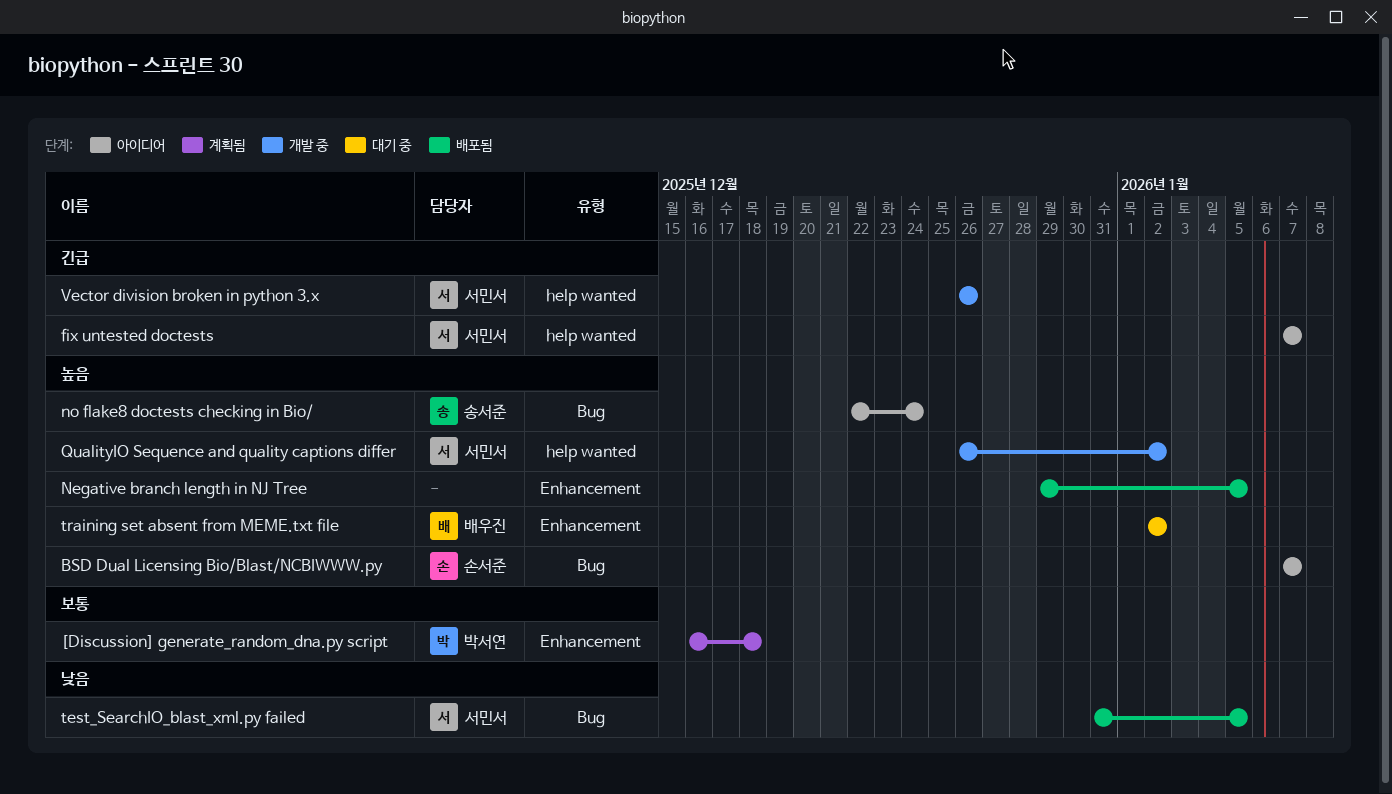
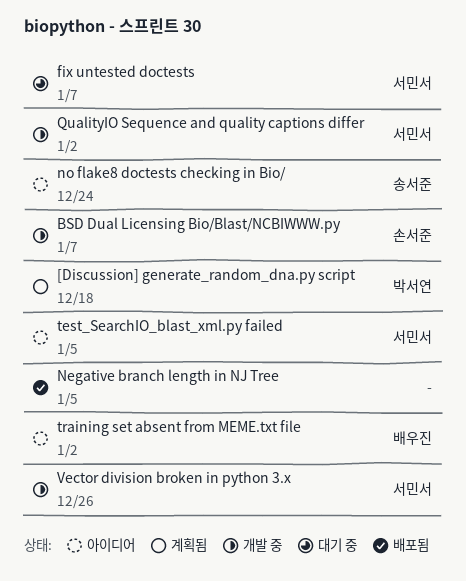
BSD Dual Licensing Bio/Blast/NCBIWWW.py, status: 아이디어 -> 개발 중
fix untested doctests, status: 아이디어 -> 대기 중
test_SearchIO_blast_xml.py failed, status: 배포됨 -> 아이디어
training set absent from MEME.txt file, status: 대기 중 -> 아이디어

